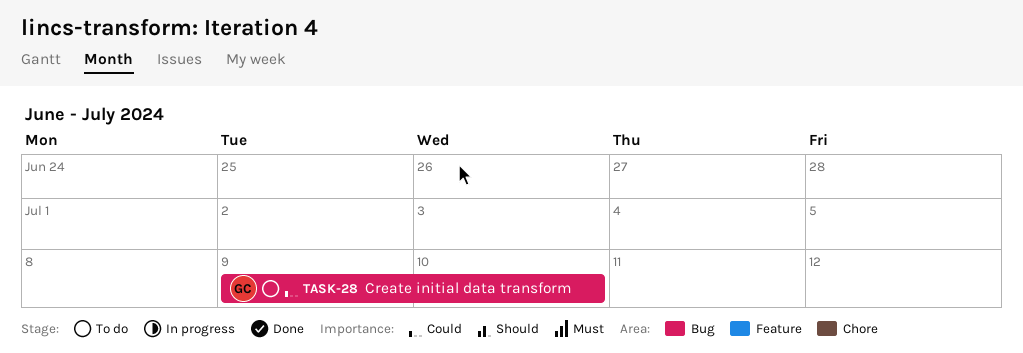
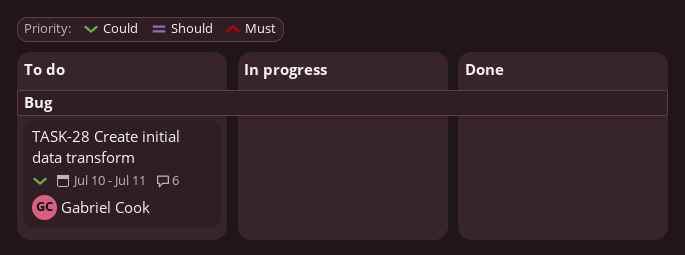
TASK-28, start: Jul 9 -> Jul 10
TASK-28, due: Jul 10 -> Jul 11

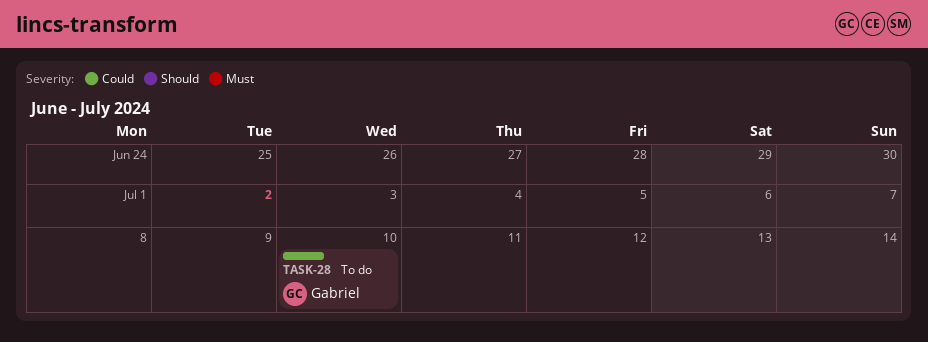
TASK-28, due: Jul 11 -> Jul 10

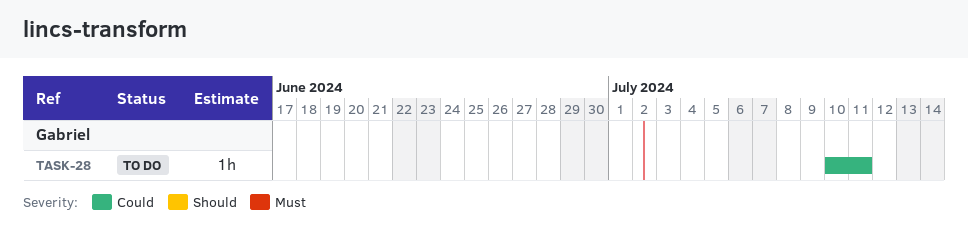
TASK-28, due: Jul 10 -> Jul 11

